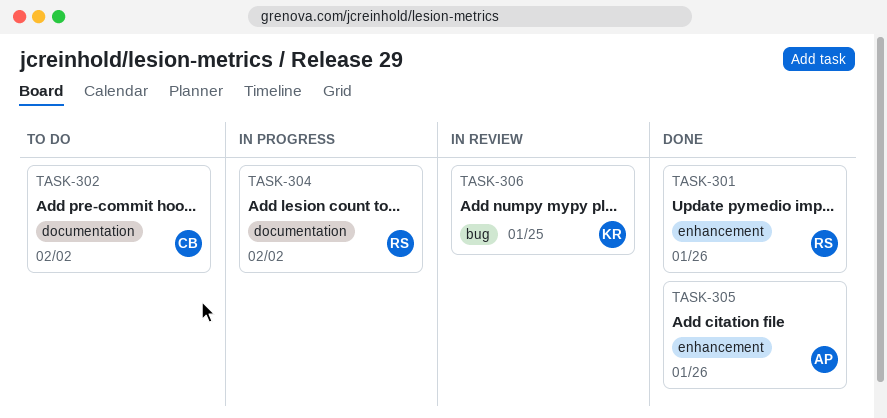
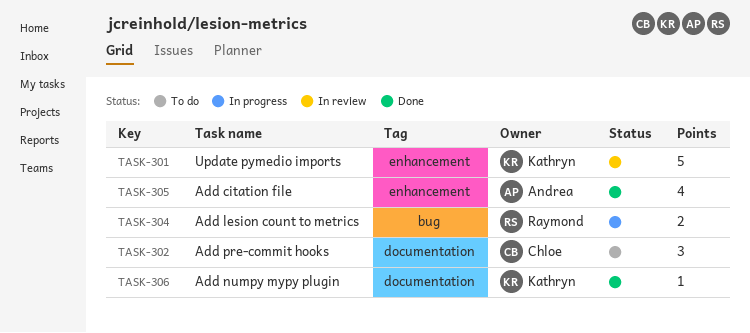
TASK-301, status: Done -> In review
TASK-301, owner: Raymond -> Kathryn
TASK-304, label: documentation -> bug
TASK-306, status: In review -> Done
TASK-306, label: bug -> documentation

